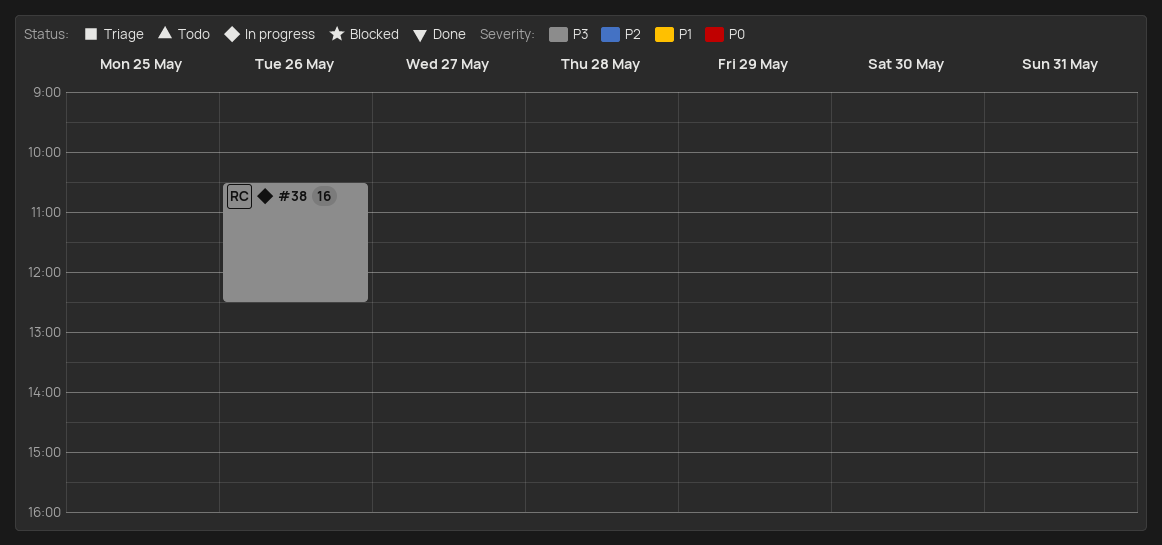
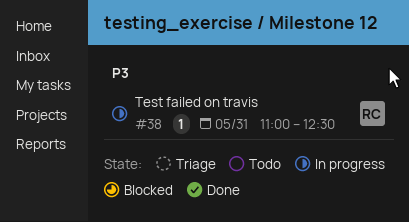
#38, estimate: 16 -> 1
#38, day: May 26 -> May 31
#38, begins: 10:30 -> 11:00

